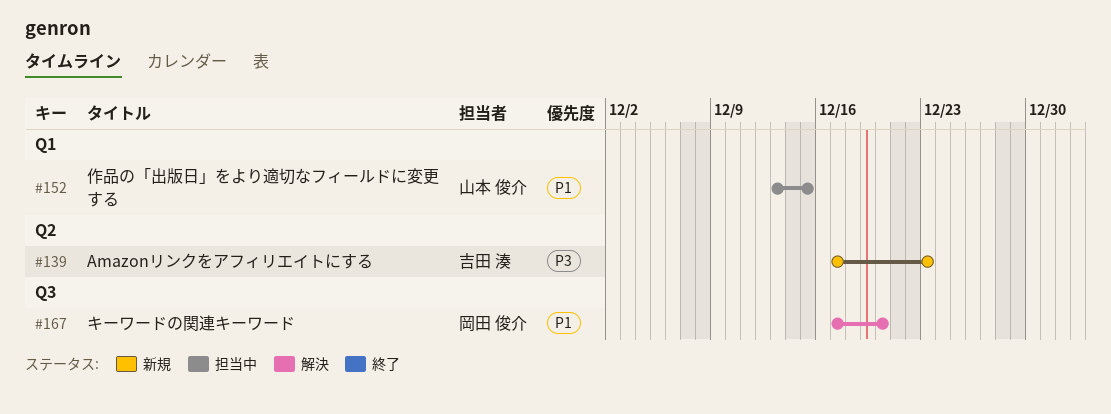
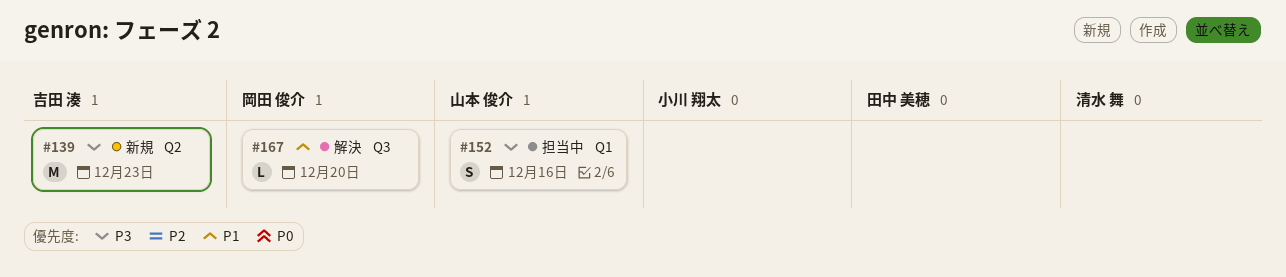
#152, priority: P1 -> P3
#152, due: Dec 15 -> Dec 16

